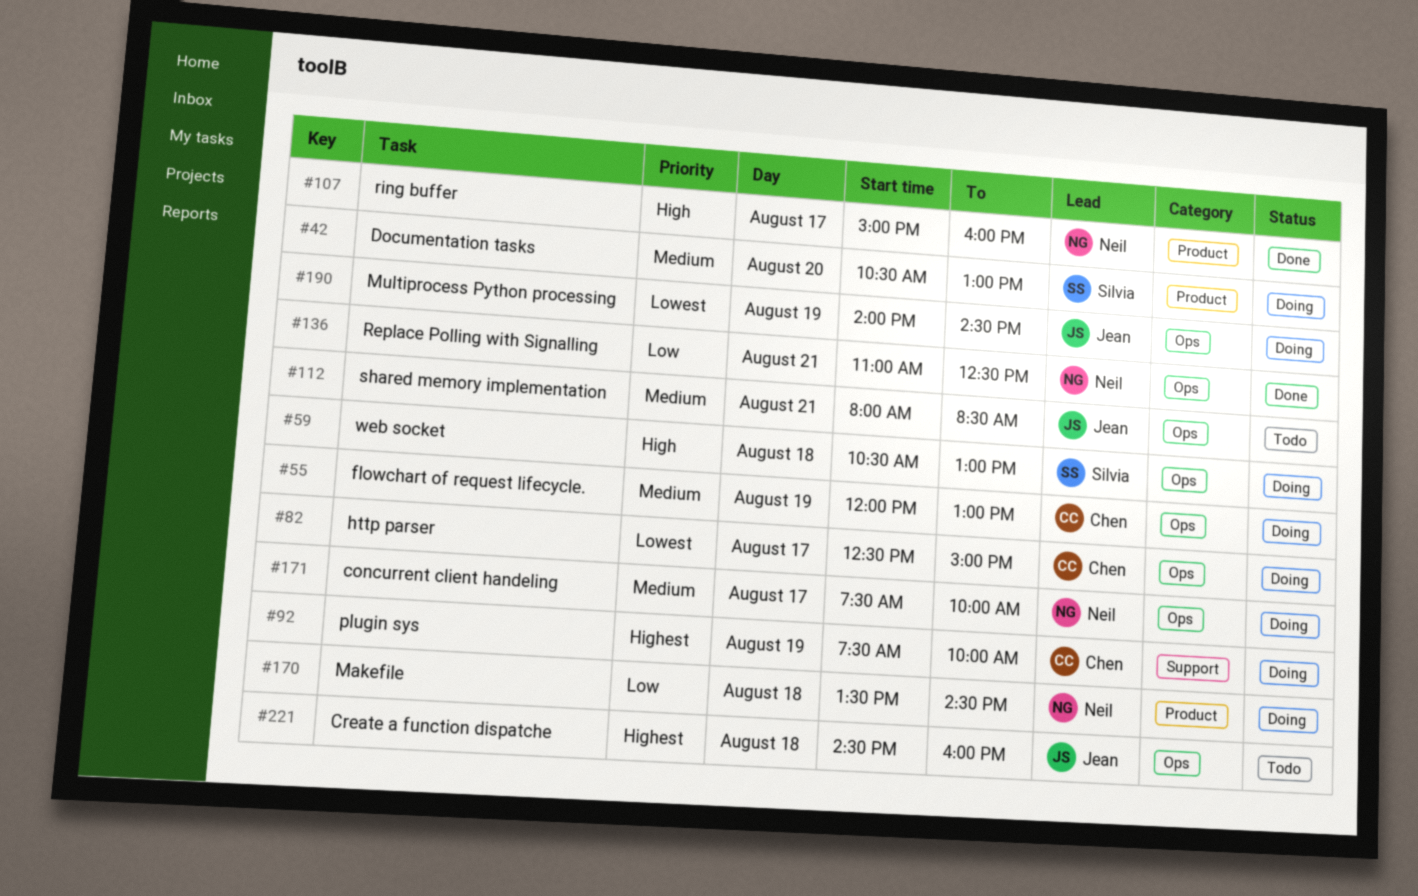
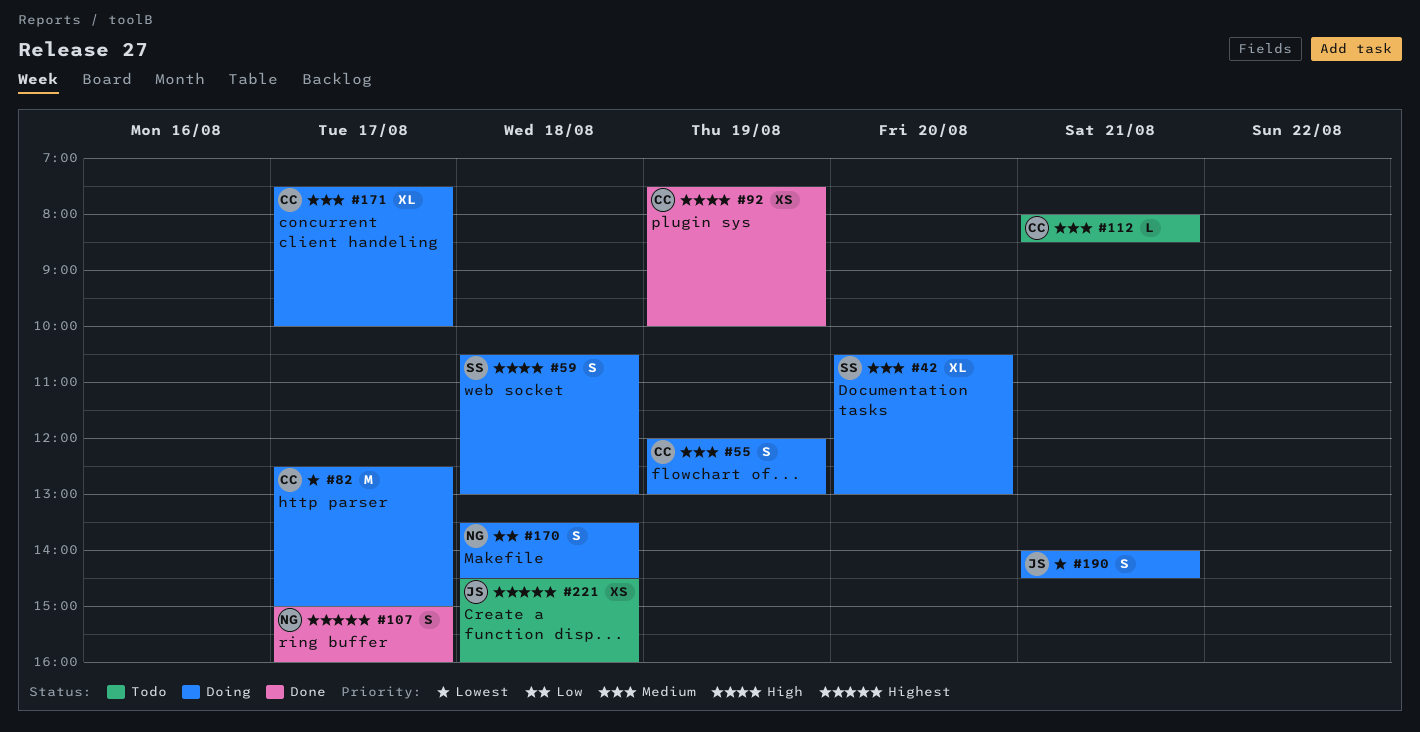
#92, status: Doing -> Done
#92, priority: Highest -> High
#107, priority: High -> Highest
#112, owner: Jean -> Chen
#136: present -> none
#171, owner: Neil -> Chen
#190, day: Aug 19 -> Aug 21

